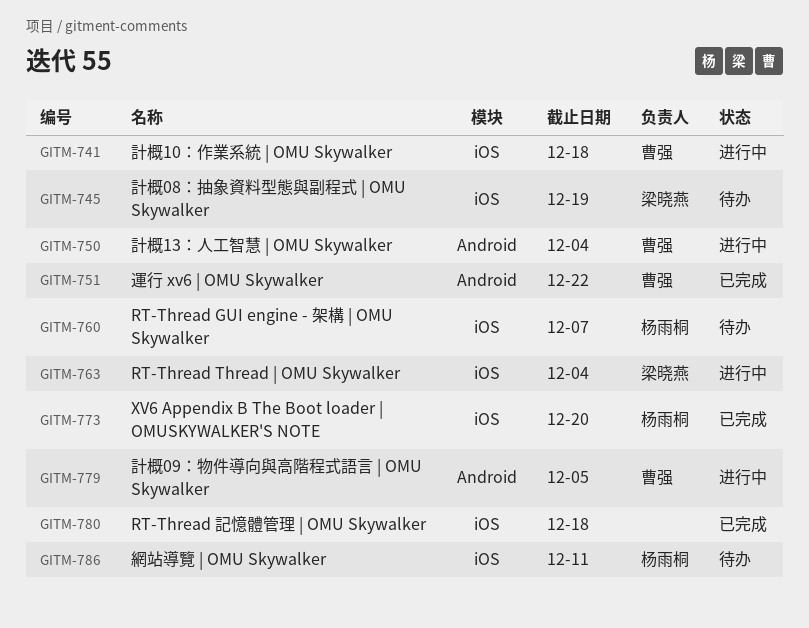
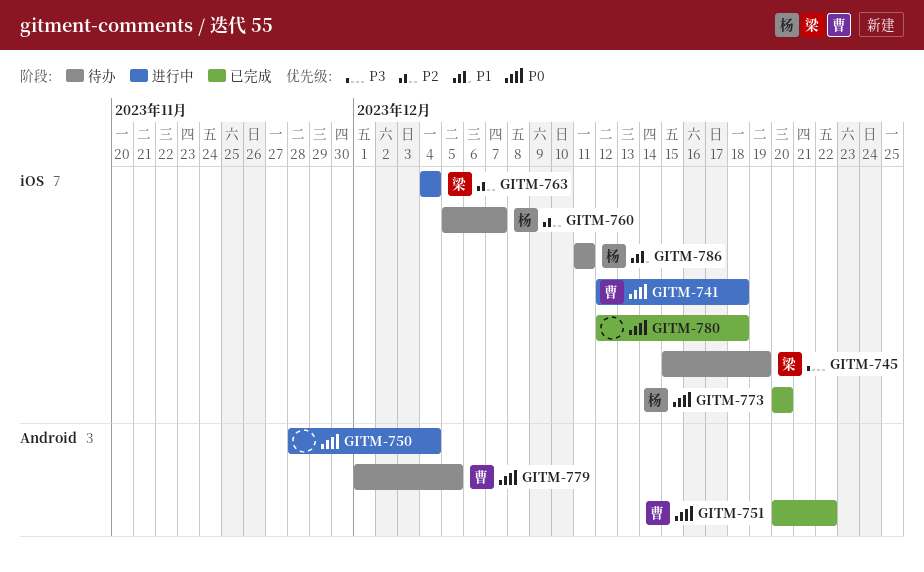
GITM-750, owner: 曹强 -> none
GITM-779, status: 进行中 -> 待办

